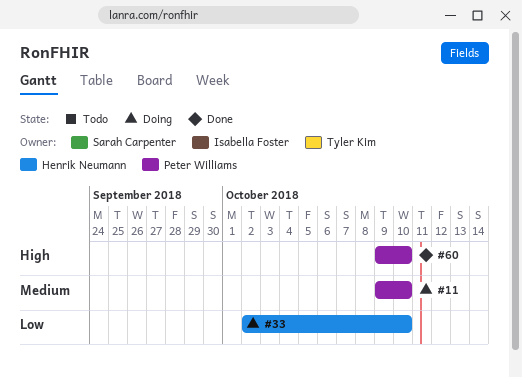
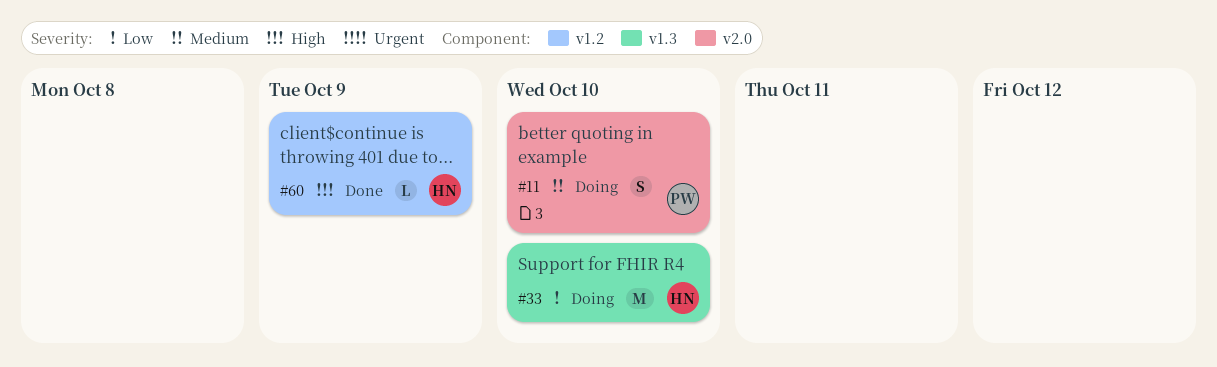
#60, owner: Peter Williams -> Henrik Neumann
#60, due: Oct 10 -> Oct 9

